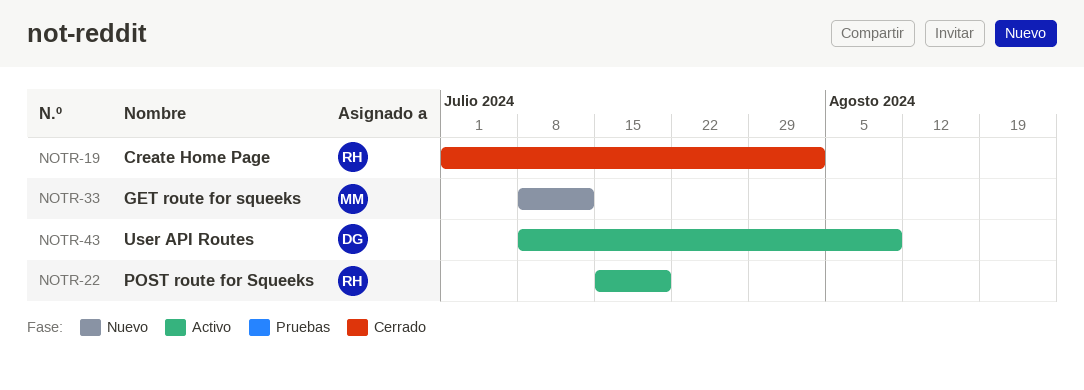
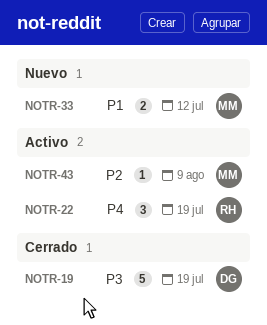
NOTR-19, owner: RH -> DG
NOTR-19, due: Aug 2 -> Jul 19
NOTR-43, owner: DG -> MM

